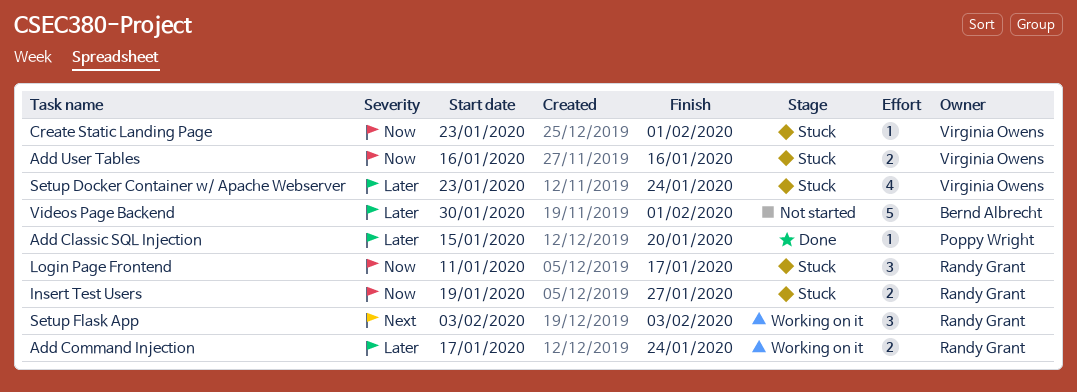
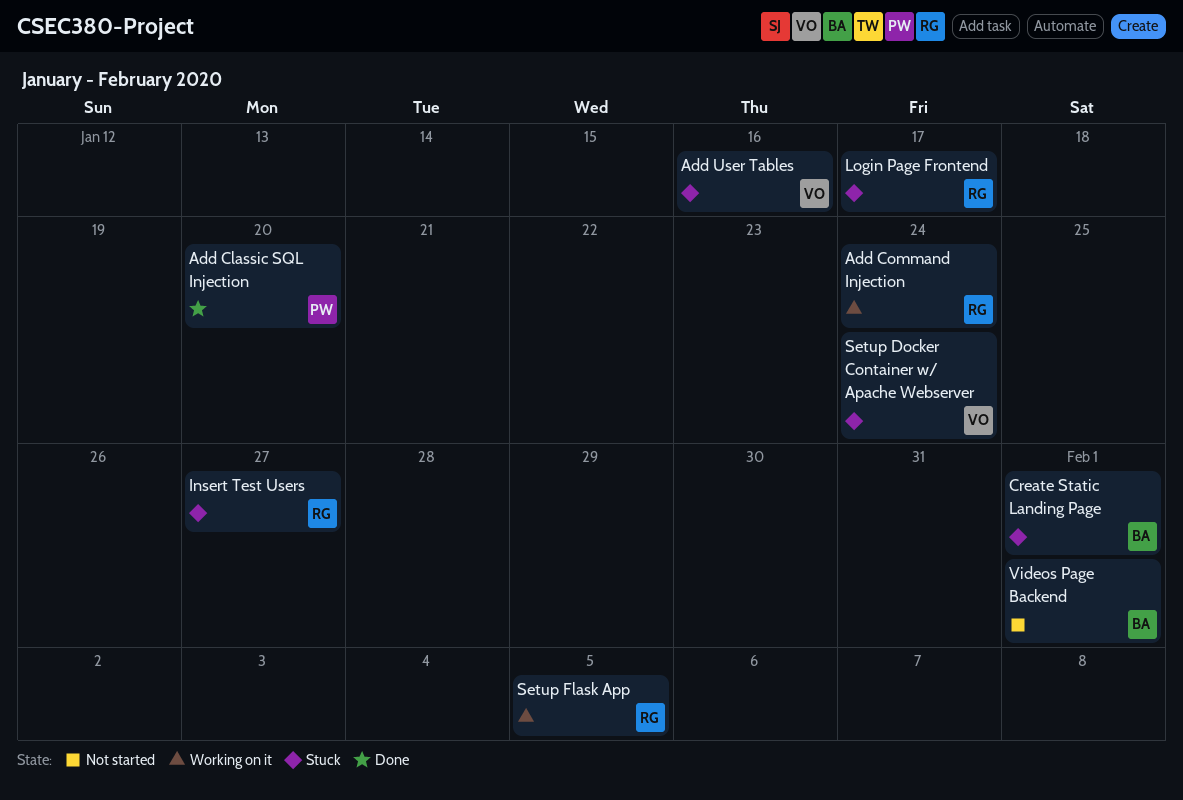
Create Static Landing Page, owner: Virginia Owens -> Bernd Albrecht
Setup Flask App, due: Feb 3 -> Feb 5

